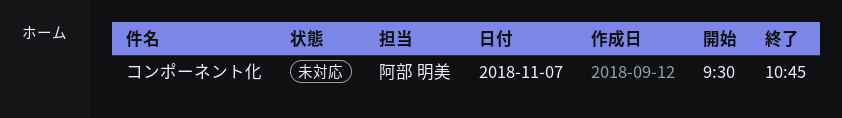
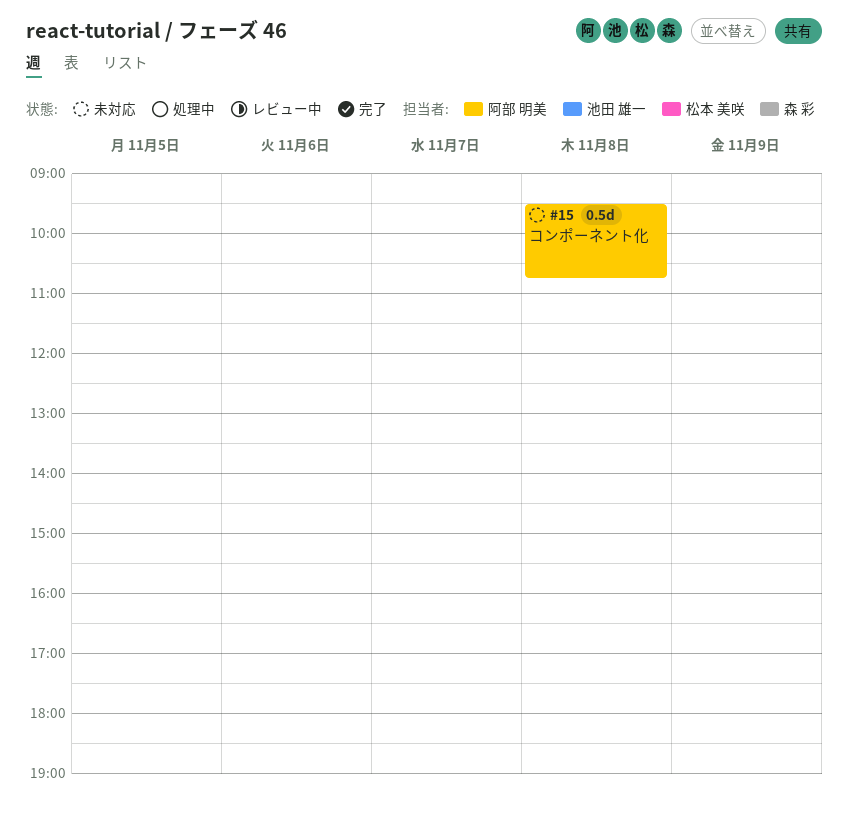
コンポーネント化, day: Nov 7 -> Nov 8

